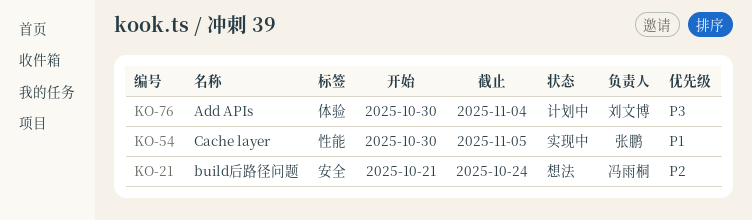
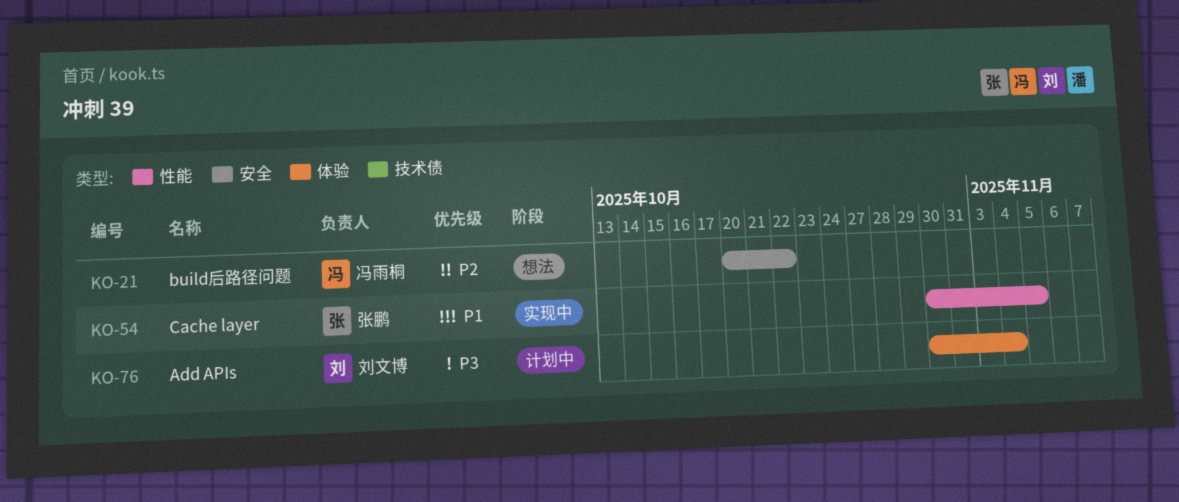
KO-21, start: Oct 21 -> Oct 20
KO-21, due: Oct 24 -> Oct 22

